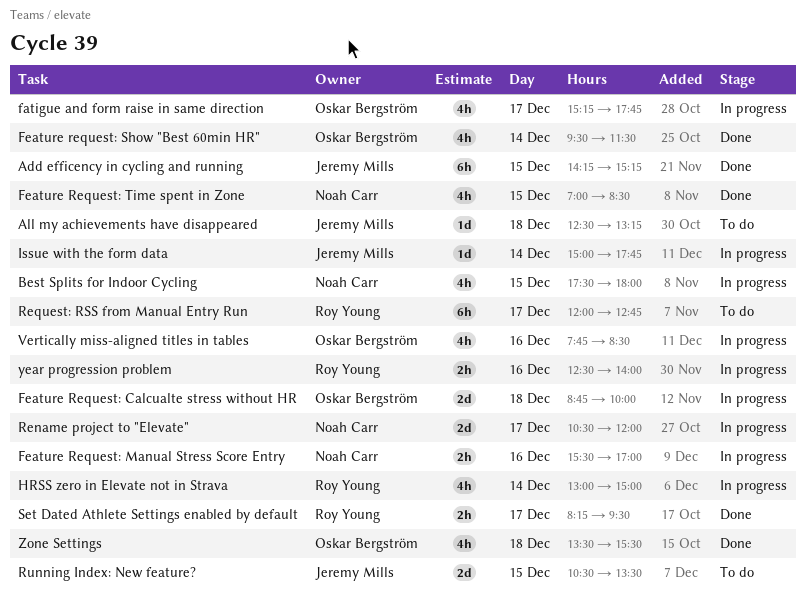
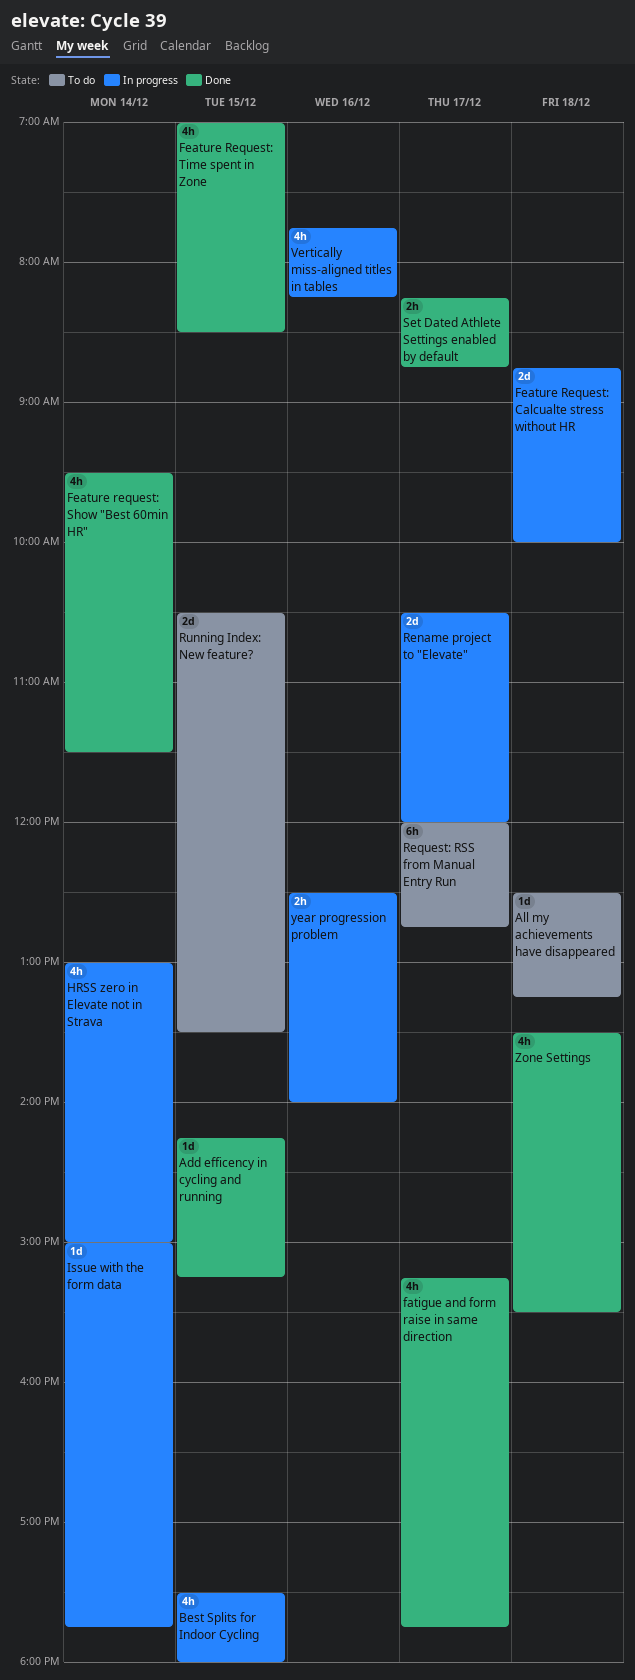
Add efficency in cycling and running, estimate: 6h -> 1d
fatigue and form raise in same direction, status: In progress -> Done
Feature Request: Manual Stress Score Entry: present -> none
Set Dated Athlete Settings enabled by default, ends: 09:30 -> 08:45
Vertically miss-aligned titles in tables, ends: 08:30 -> 08:15

